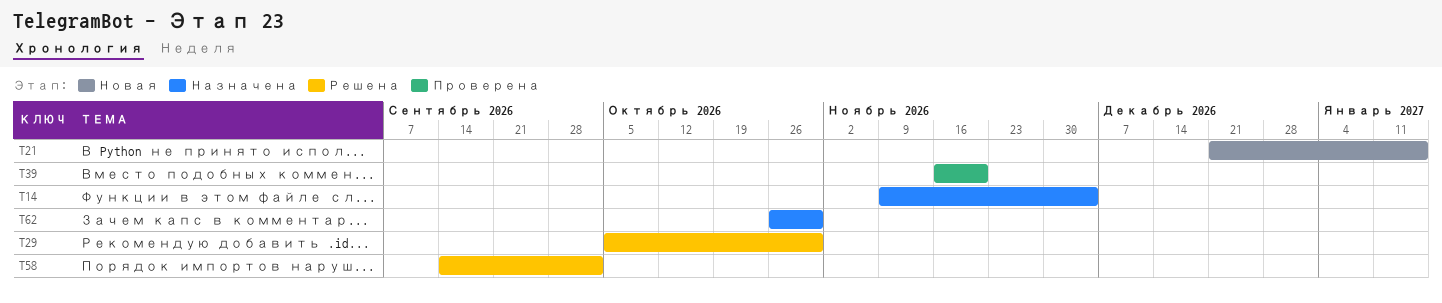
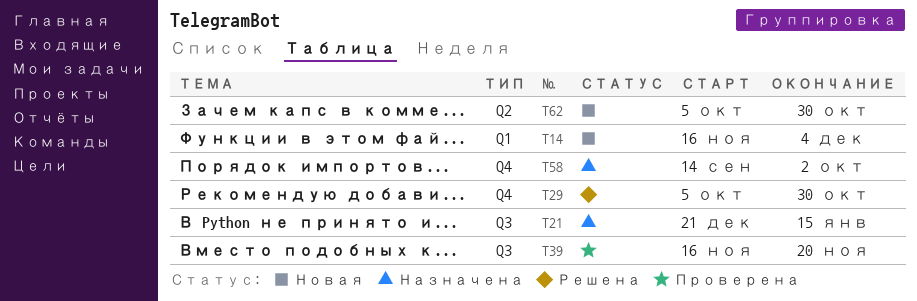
T14, status: Назначена -> Новая
T14, start: Nov 9 -> Nov 16
T21, status: Новая -> Назначена
T58, status: Решена -> Назначена
T62, status: Назначена -> Новая
T62, start: Oct 26 -> Oct 5

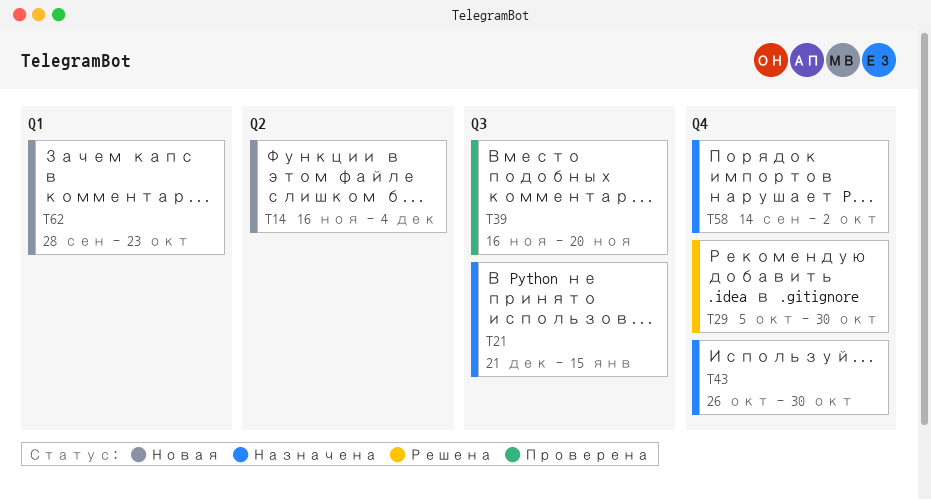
T14, label: Q1 -> Q2
T43: none -> present
T62, label: Q2 -> Q1
T62, start: Oct 5 -> Sep 28
T62, due: Oct 30 -> Oct 23

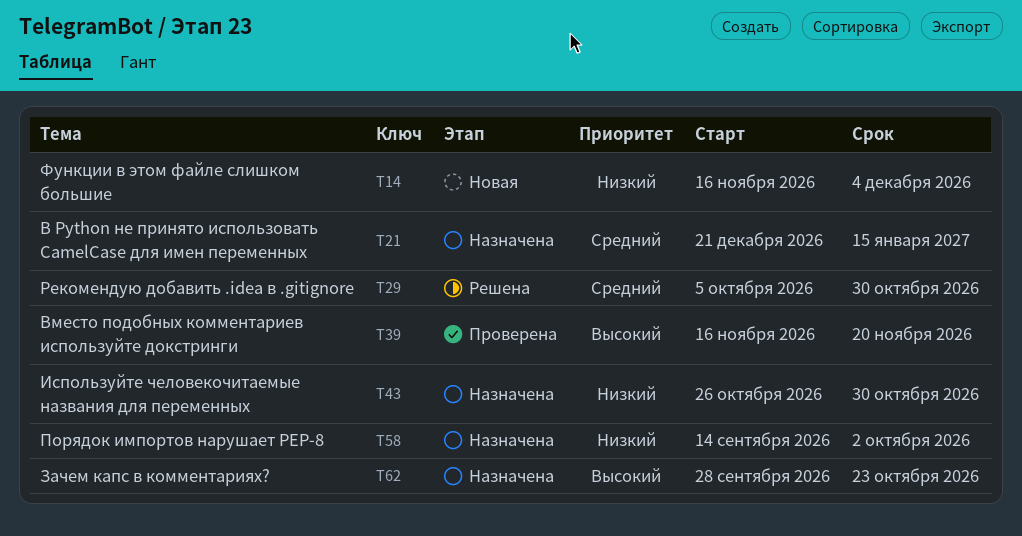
T62, status: Новая -> Назначена

